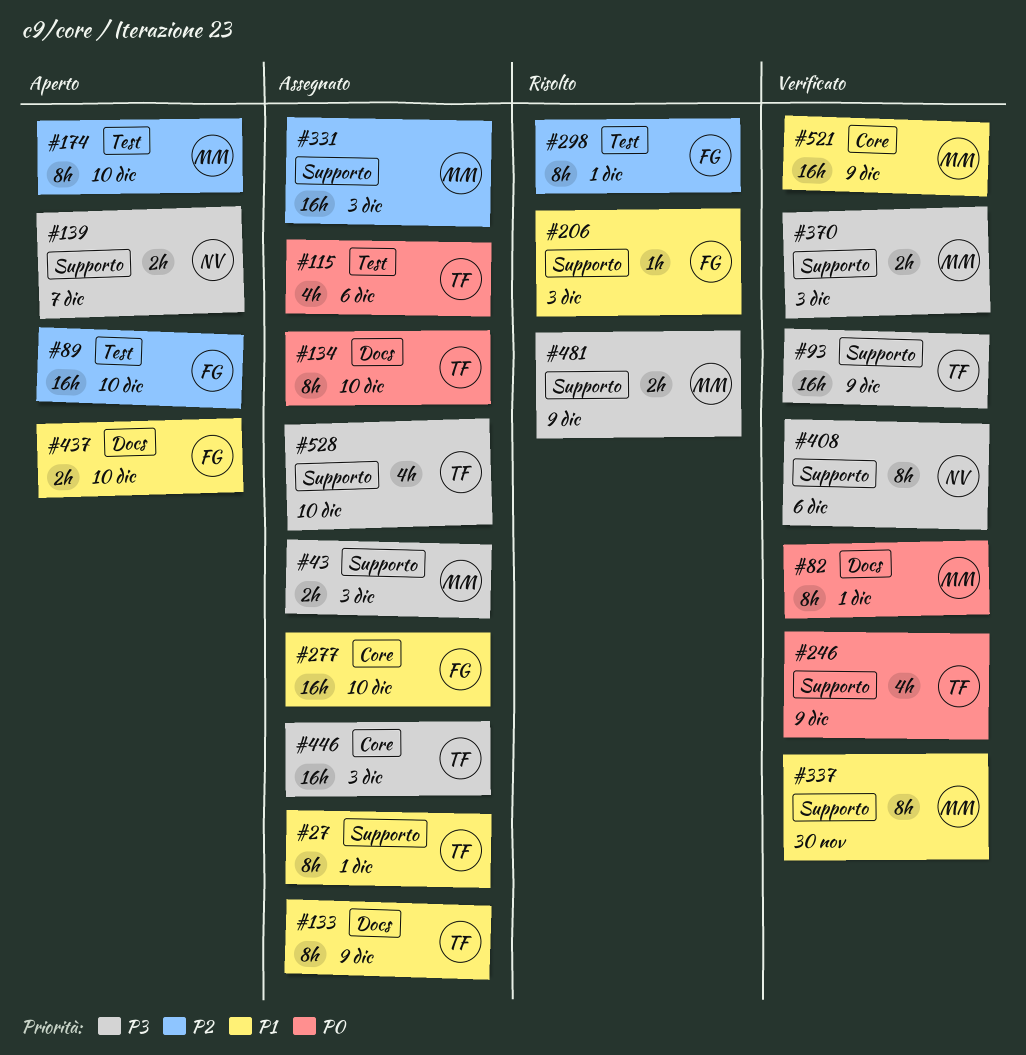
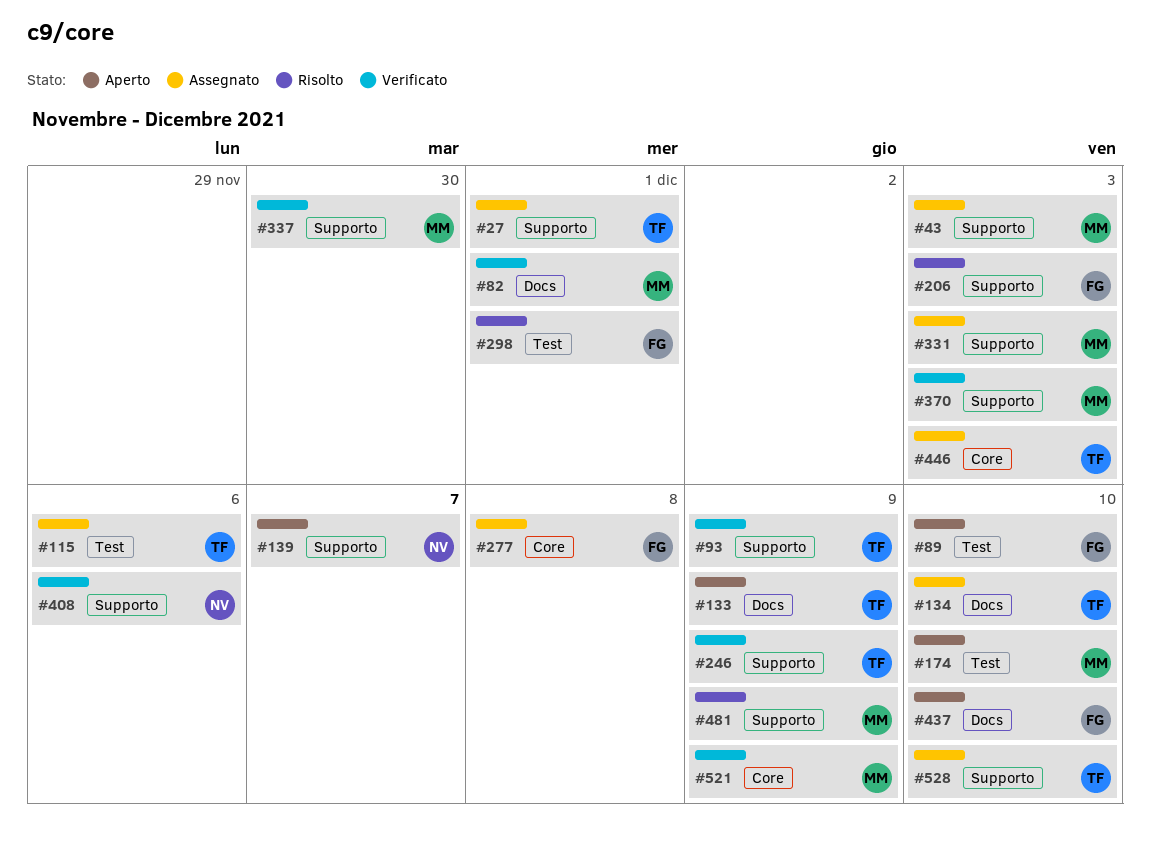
#133, status: Assegnato -> Aperto
#277, due: Dec 10 -> Dec 8

